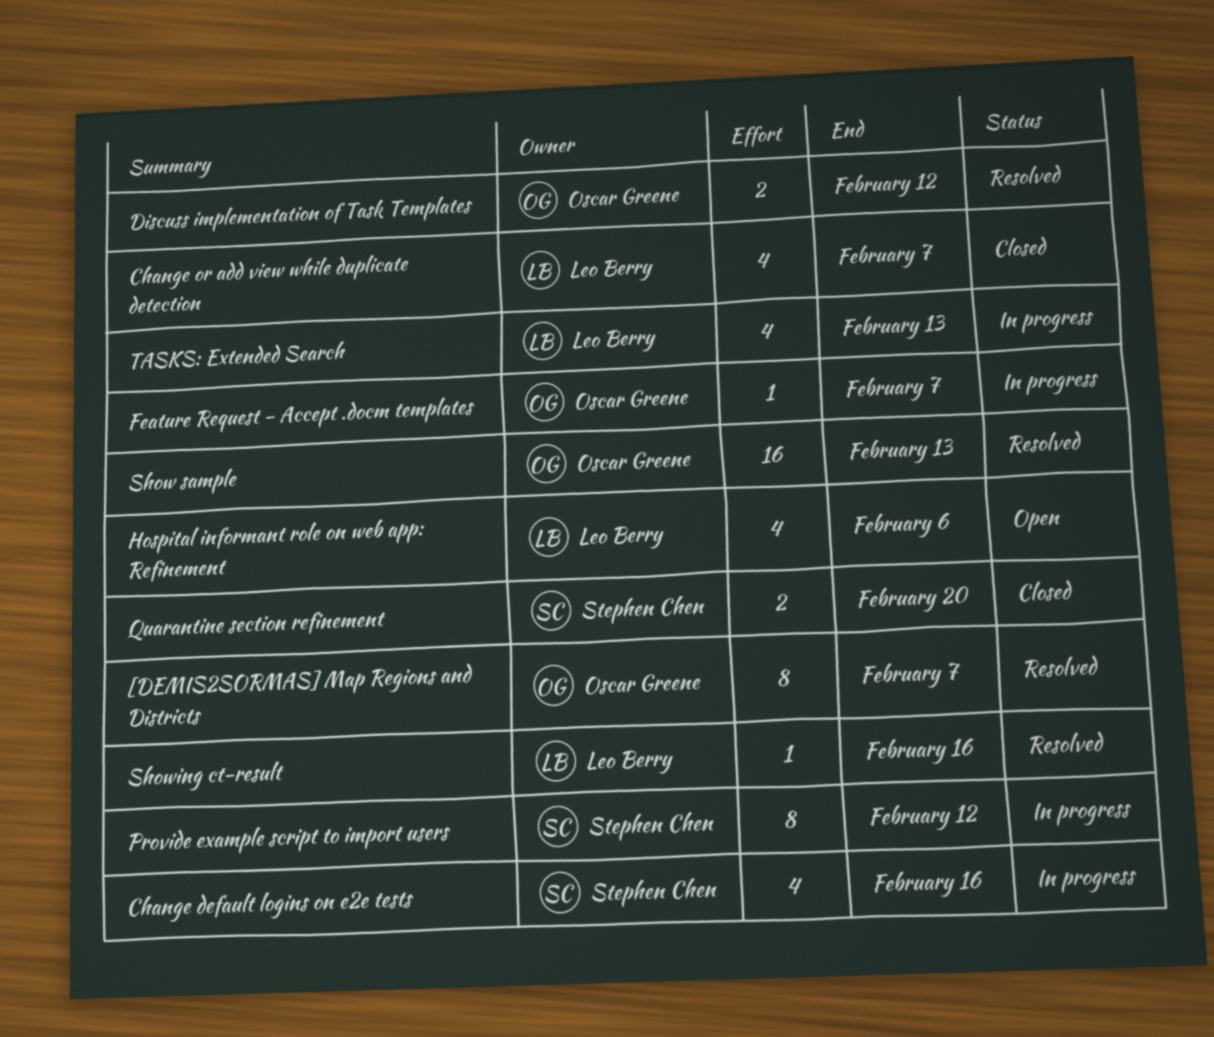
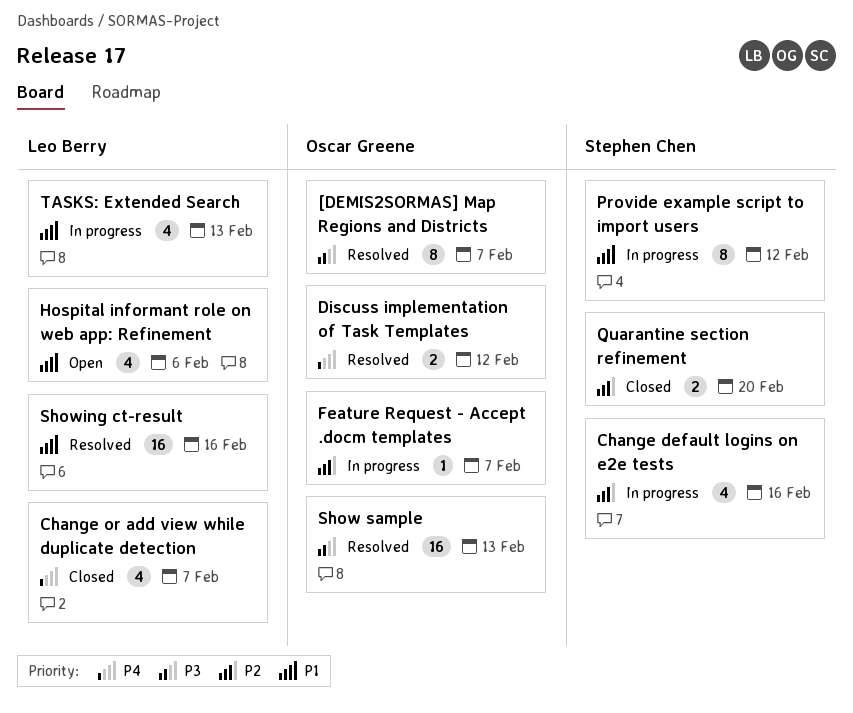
Showing ct-result, estimate: 1 -> 16

